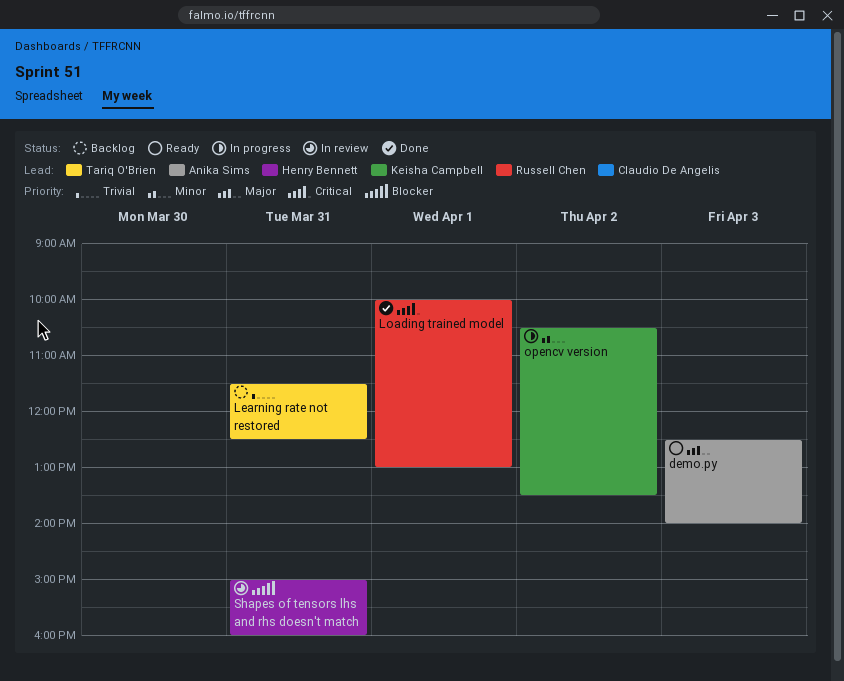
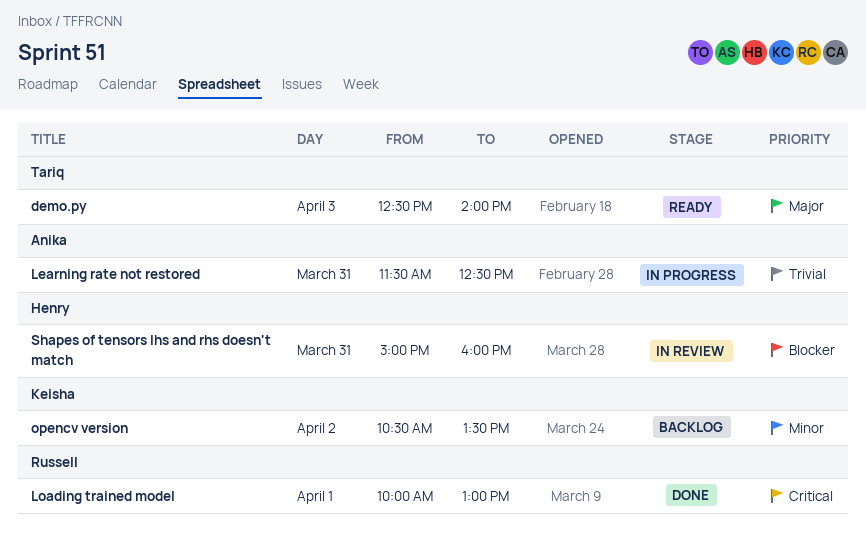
demo.py, owner: Anika Sims -> Tariq O'Brien
Learning rate not restored, status: Backlog -> In progress
Learning rate not restored, owner: Tariq O'Brien -> Anika Sims
opencv version, status: In progress -> Backlog

